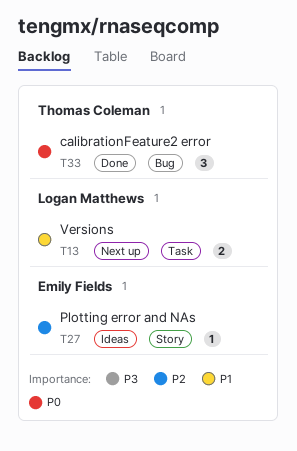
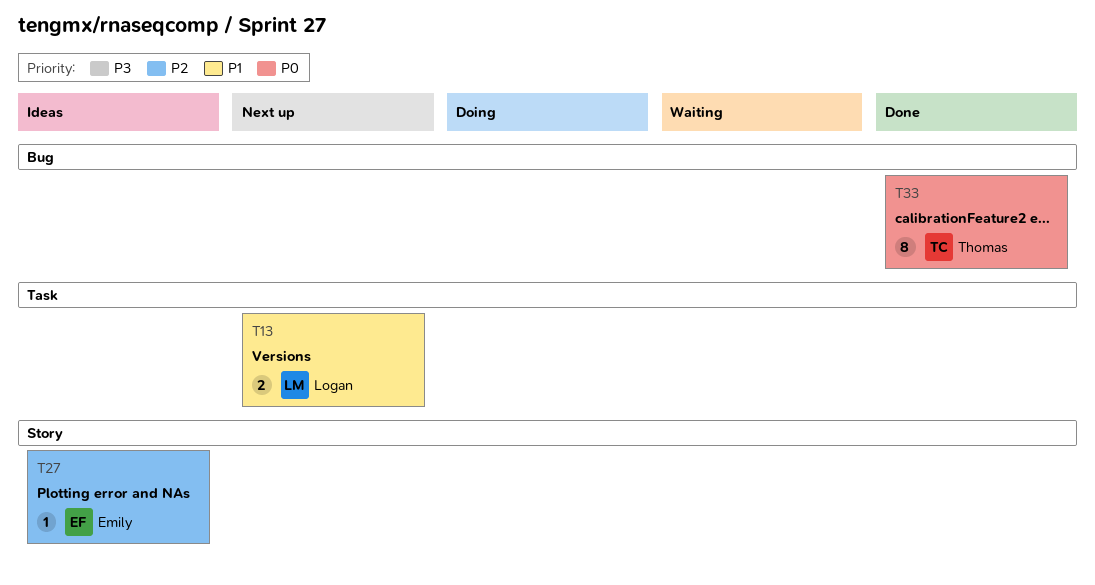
T33, estimate: 3 -> 8

